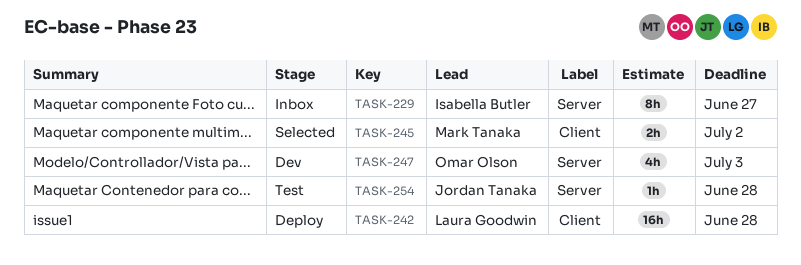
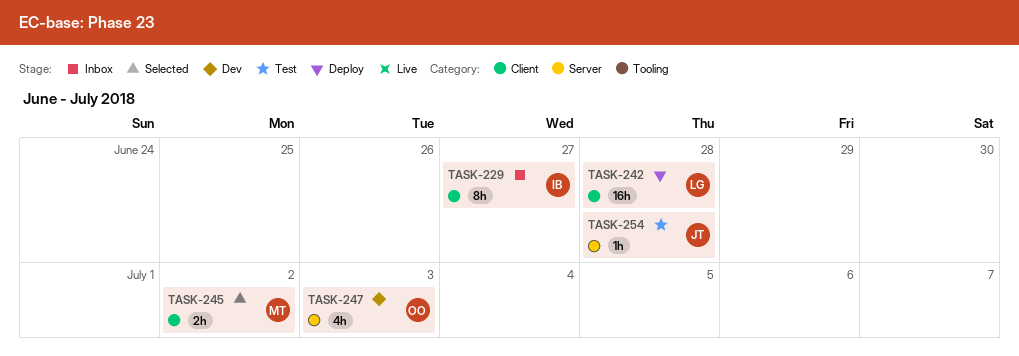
TASK-229, label: Server -> Client

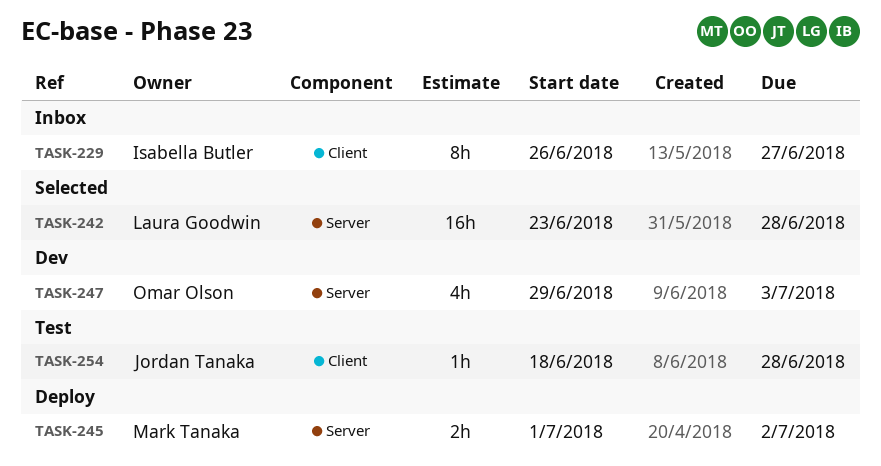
TASK-242, status: Deploy -> Selected
TASK-242, label: Client -> Server
TASK-245, status: Selected -> Deploy
TASK-245, label: Client -> Server
TASK-254, label: Server -> Client

